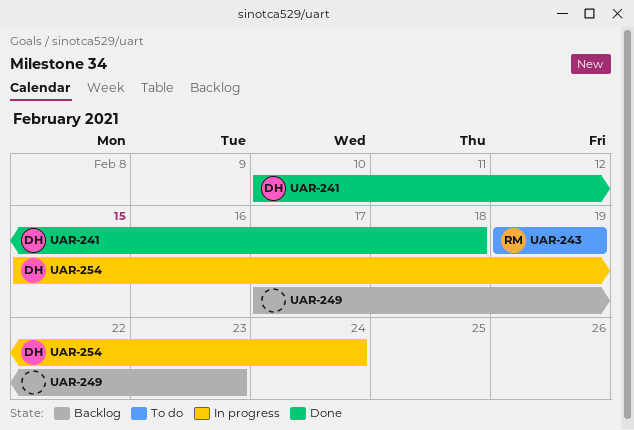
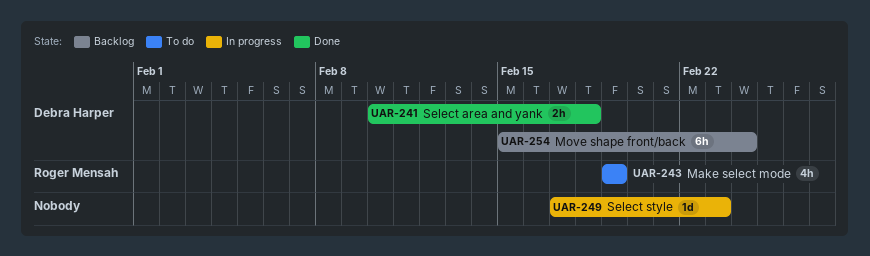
UAR-249, status: Backlog -> In progress
UAR-254, status: In progress -> Backlog

